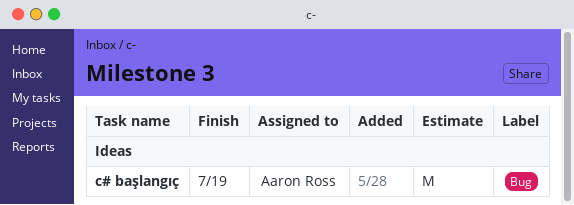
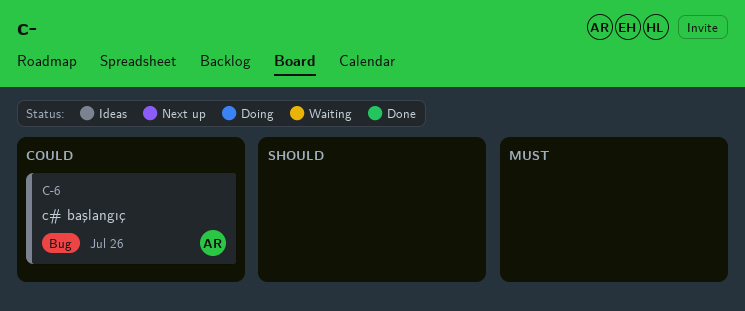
c# başlangıç, due: Jul 19 -> Jul 26

